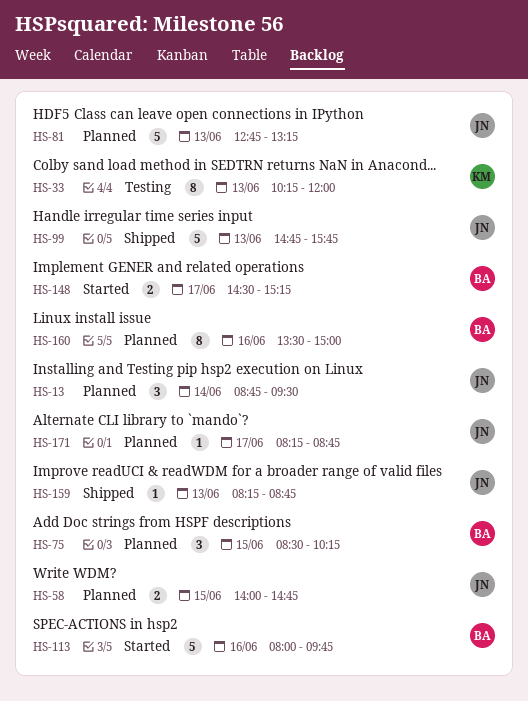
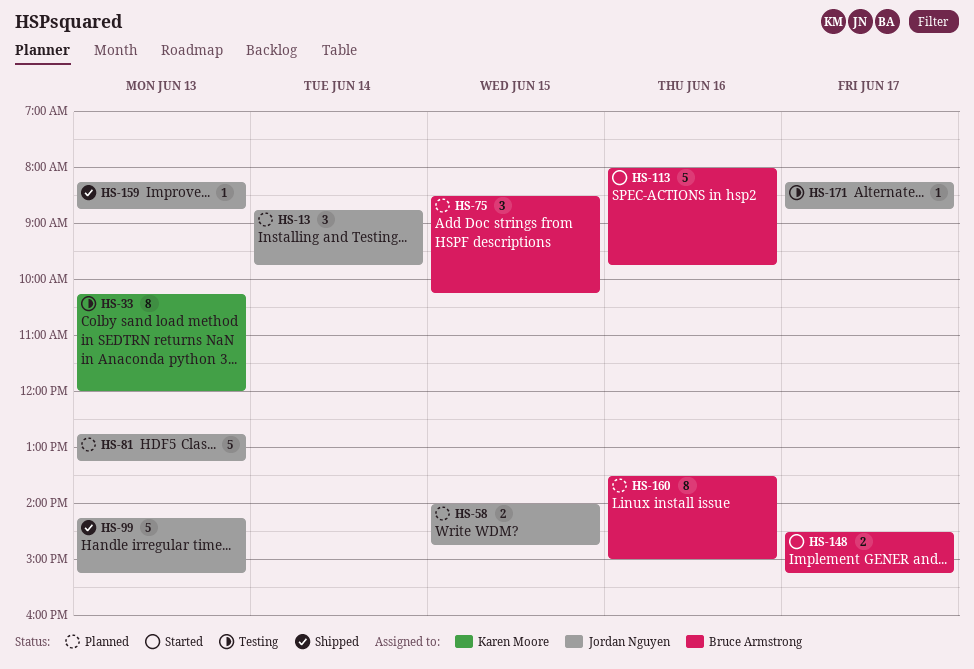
HS-13, ends: 09:30 -> 09:45
HS-99, begins: 14:45 -> 14:15
HS-99, ends: 15:45 -> 15:15
HS-171, status: Planned -> Testing

